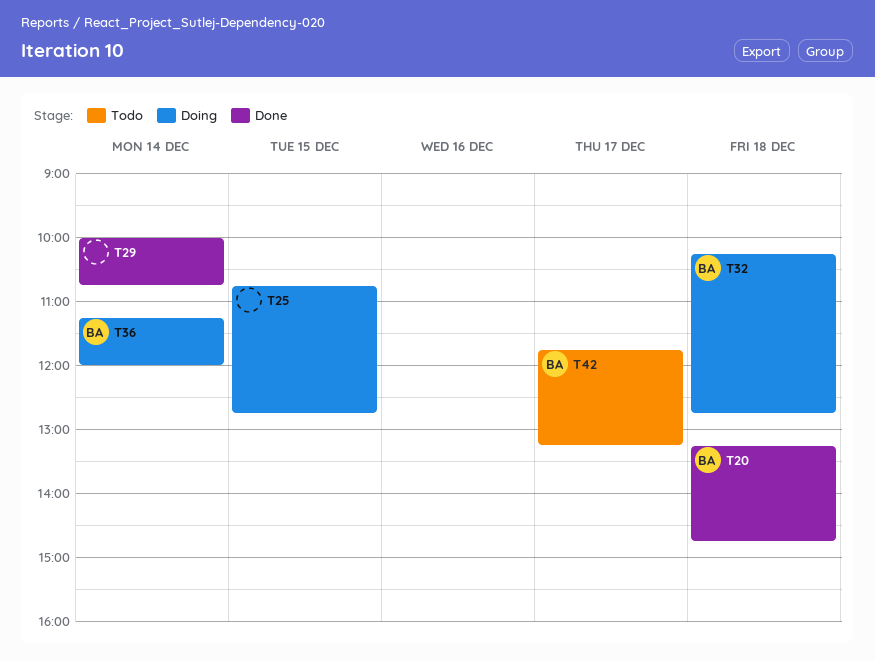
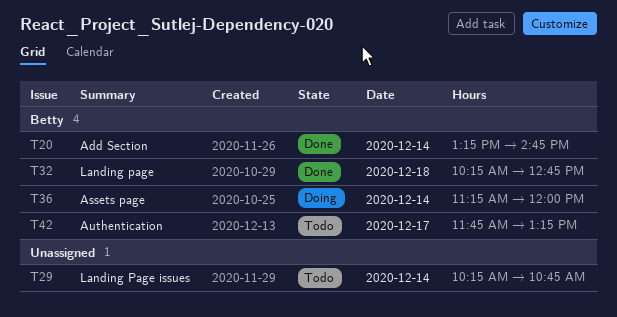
T20, day: Dec 18 -> Dec 14
T25: present -> none
T29, status: Done -> Todo
T29, begins: 10:00 -> 10:15
T32, status: Doing -> Done

